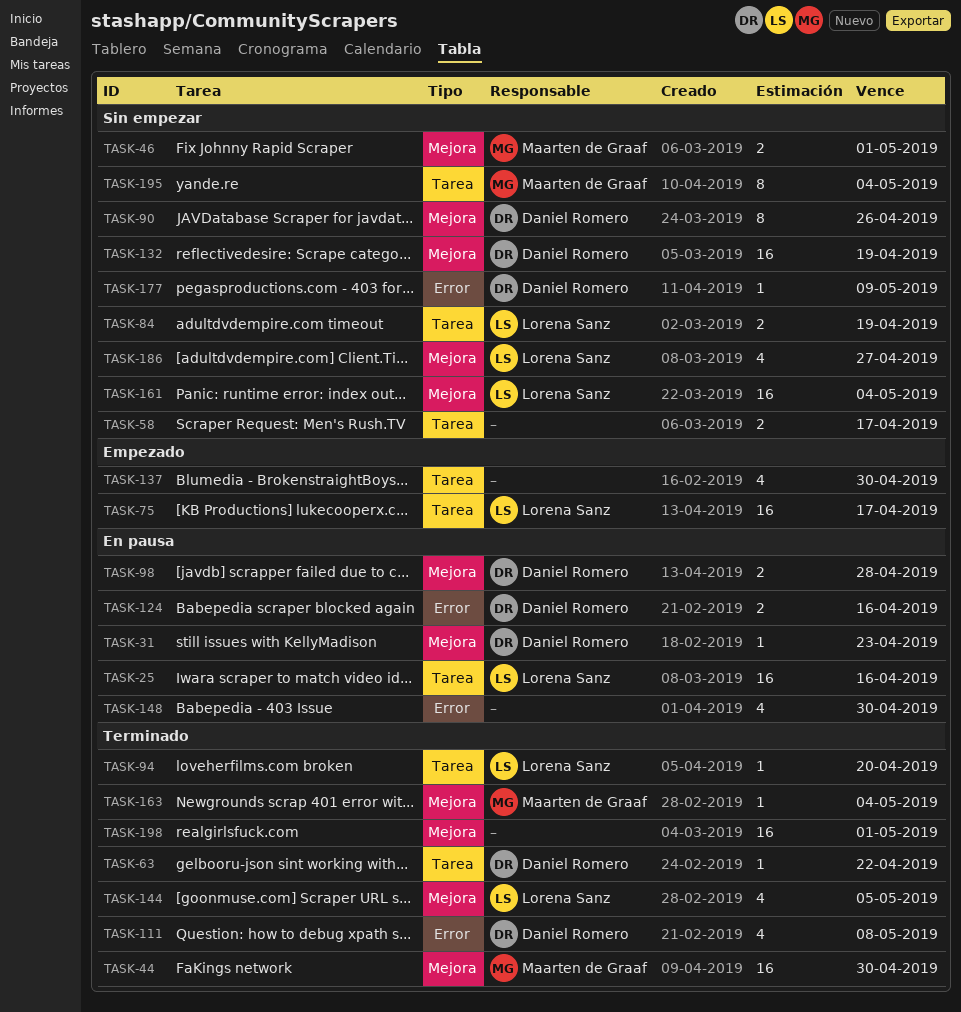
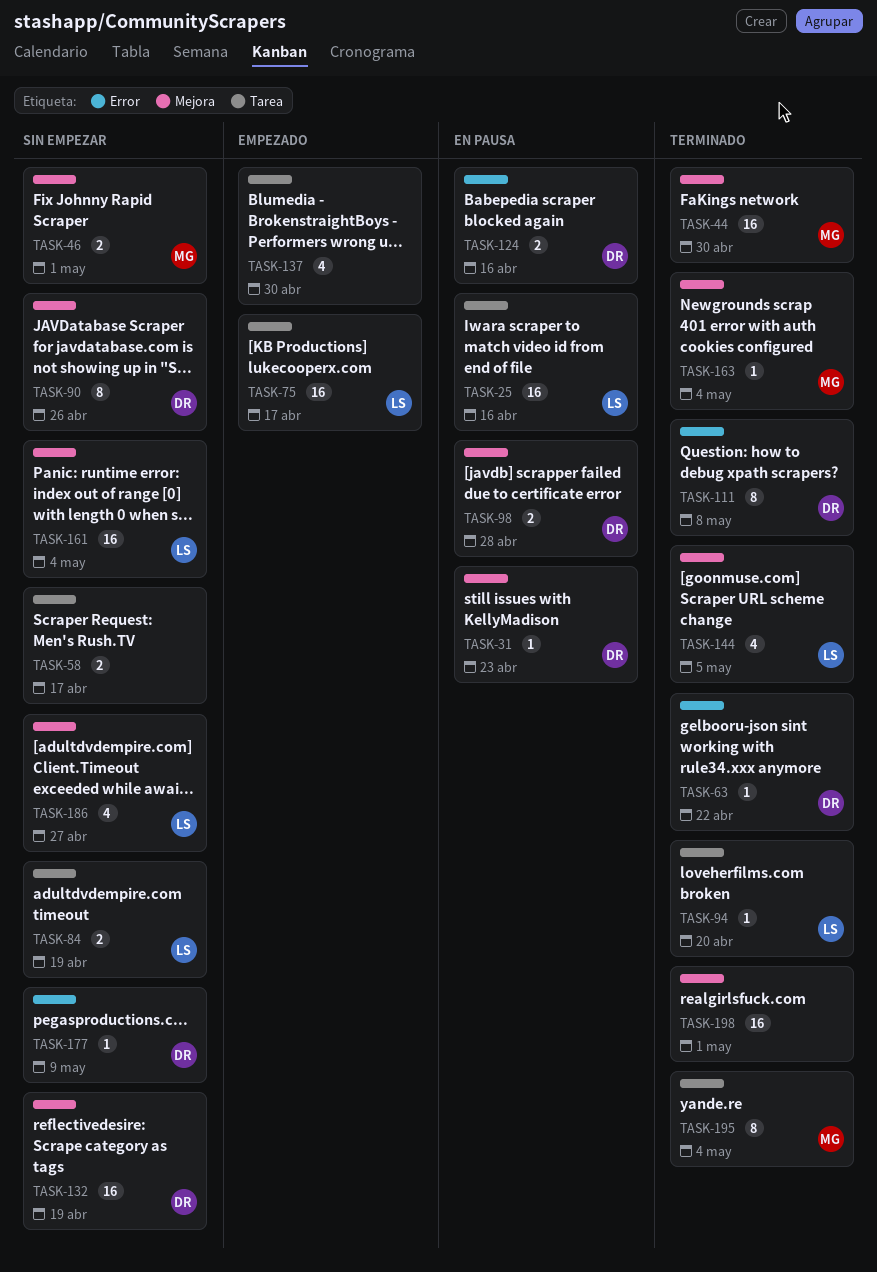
TASK-63, label: Tarea -> Error
TASK-111, estimate: 4 -> 8
TASK-148: present -> none
TASK-195, status: Sin empezar -> Terminado

